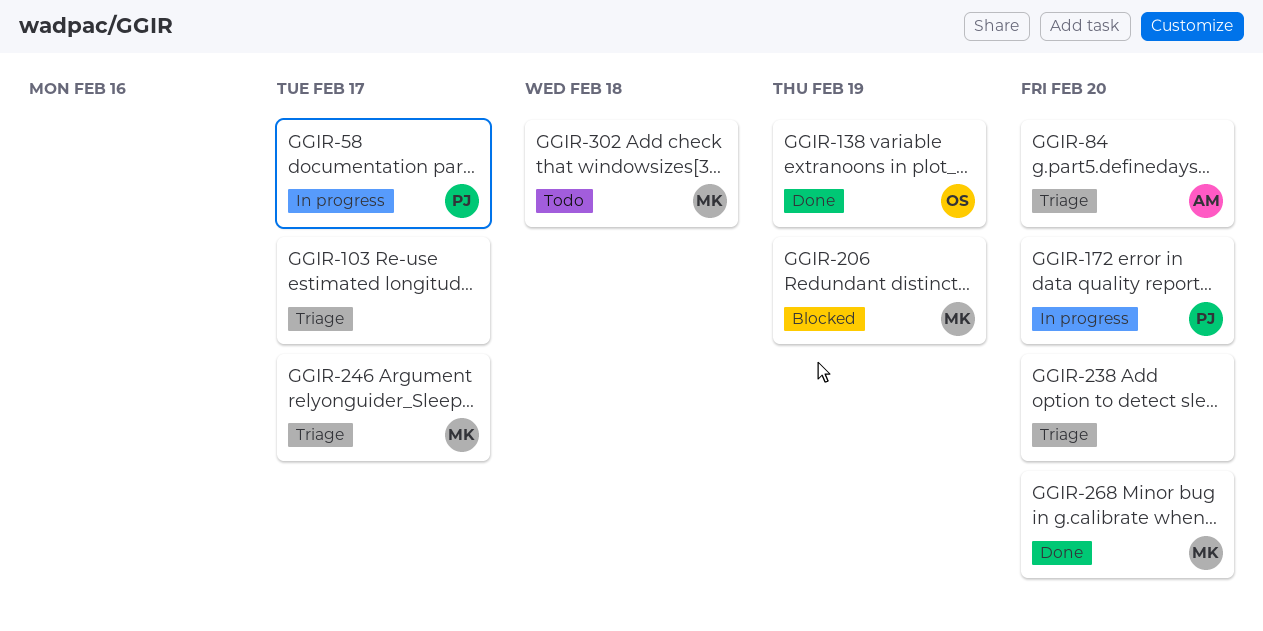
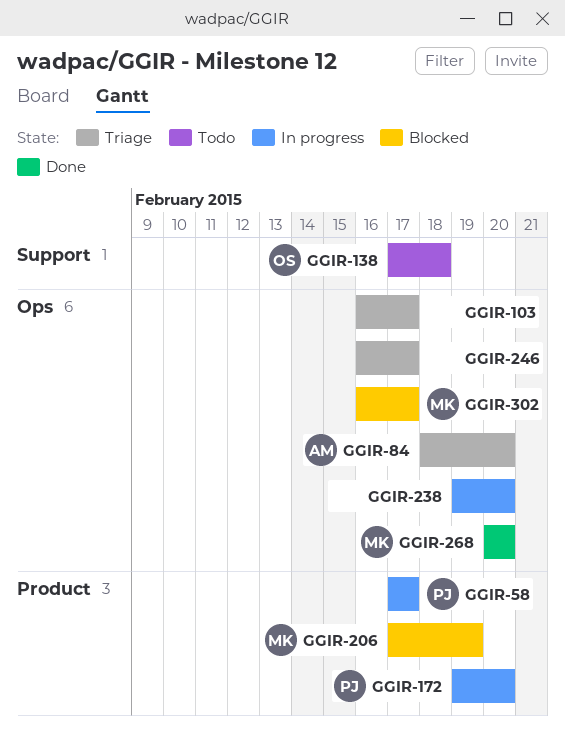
GGIR-138, status: Done -> Todo
GGIR-138, due: Feb 19 -> Feb 18
GGIR-238, status: Triage -> In progress
GGIR-246, owner: MK -> none
GGIR-302, status: Todo -> Blocked
GGIR-302, due: Feb 18 -> Feb 17

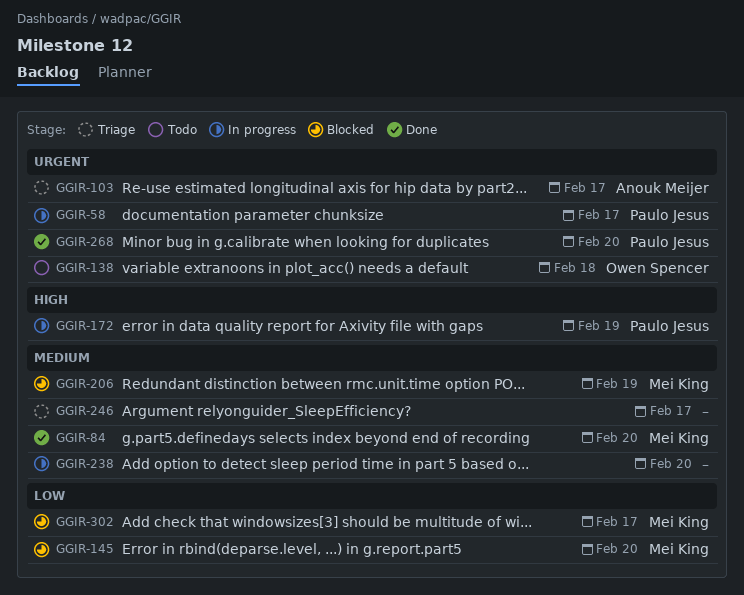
GGIR-84, status: Triage -> Done
GGIR-84, owner: Anouk Meijer -> Mei King
GGIR-103, owner: none -> Anouk Meijer
GGIR-145: none -> present
GGIR-172, due: Feb 20 -> Feb 19
GGIR-268, owner: Mei King -> Paulo Jesus

